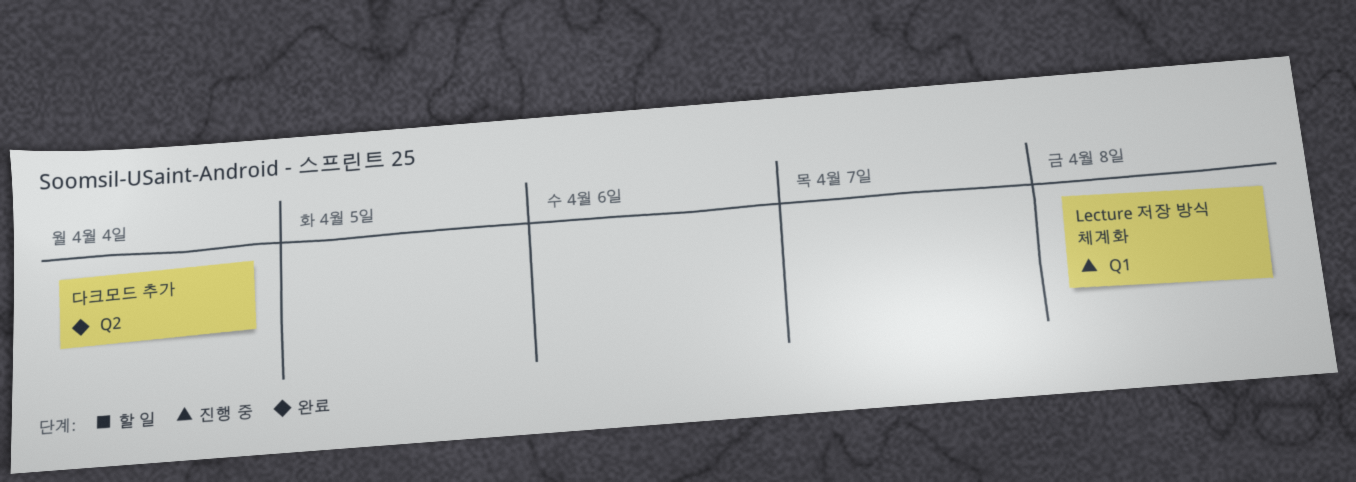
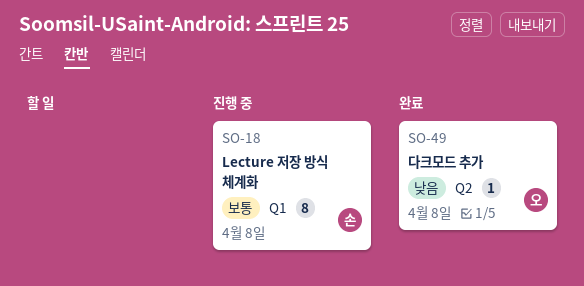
다크모드 추가, due: Apr 4 -> Apr 8

